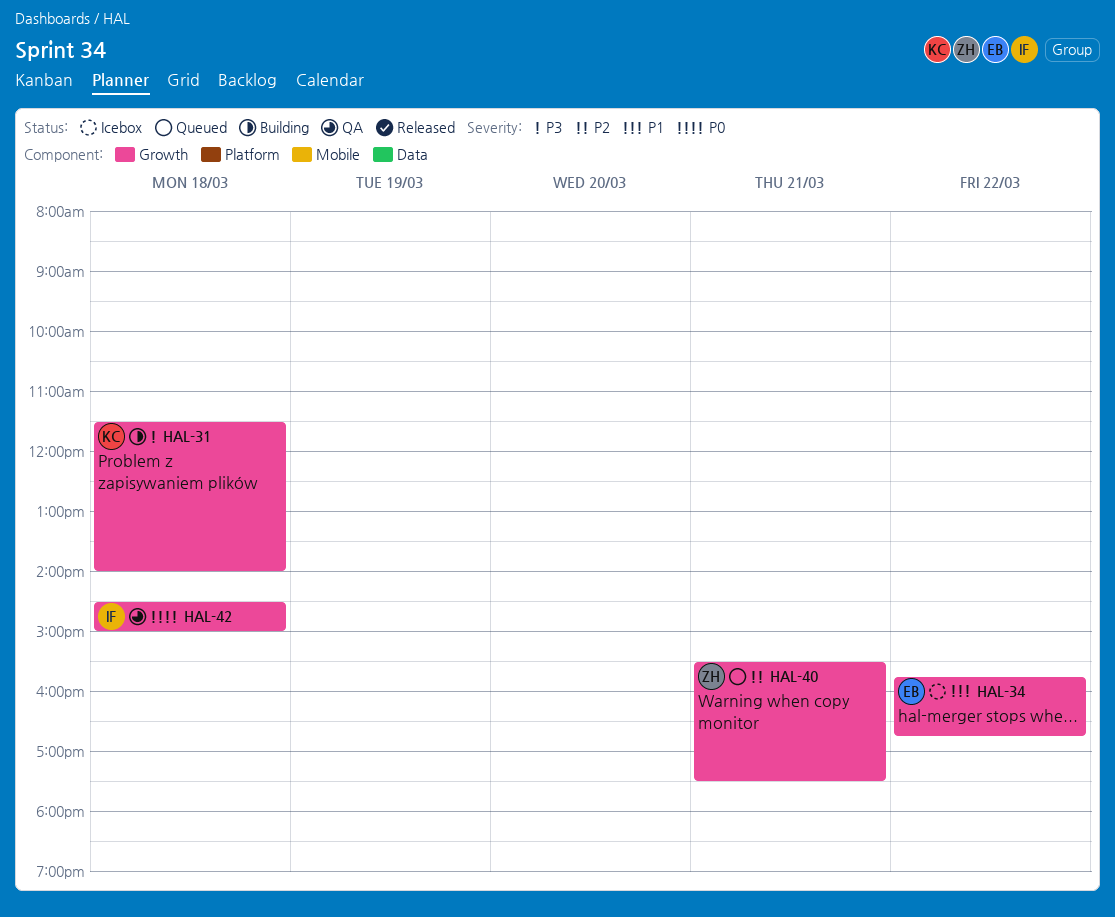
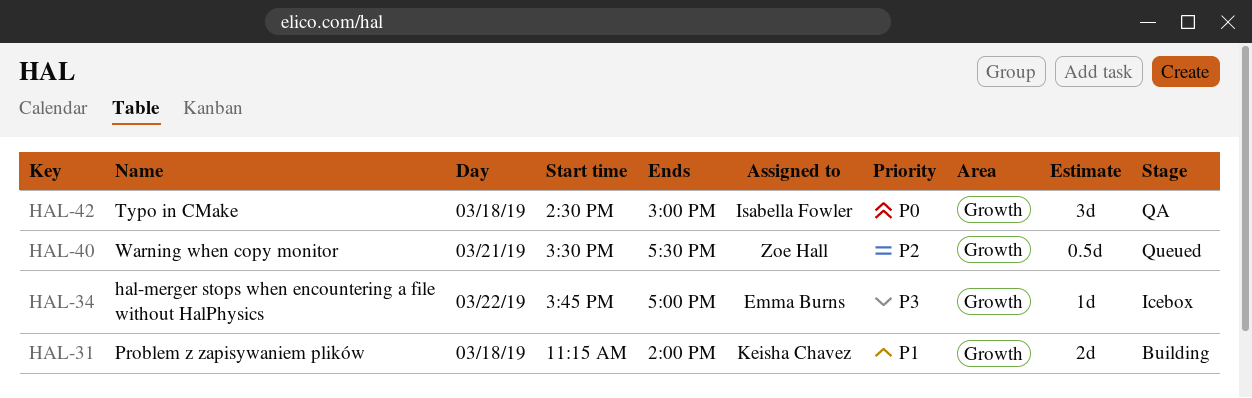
HAL-31, priority: P3 -> P1
HAL-31, begins: 11:30 -> 11:15
HAL-34, priority: P1 -> P3
HAL-34, ends: 16:45 -> 17:00

